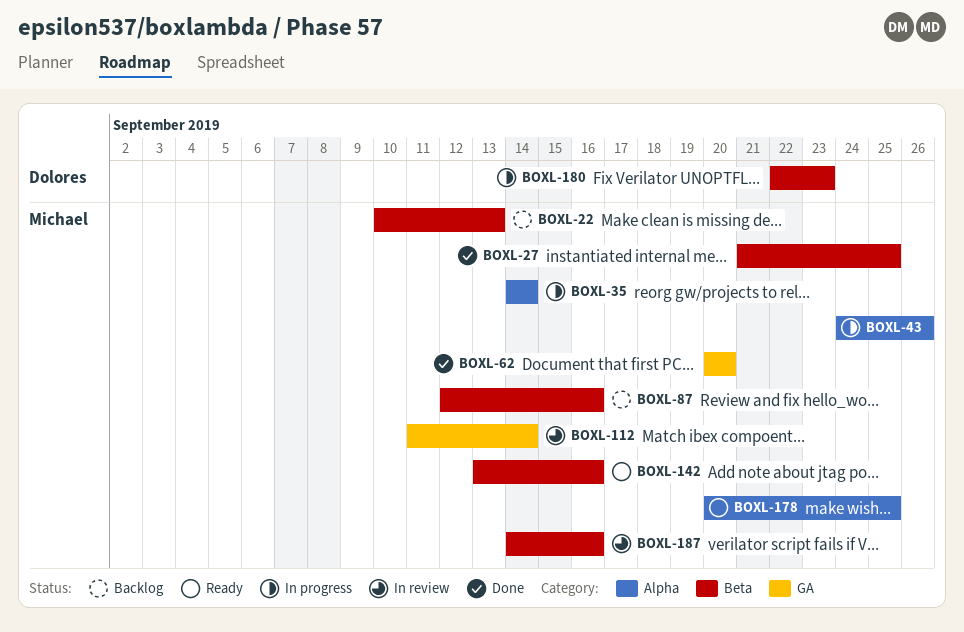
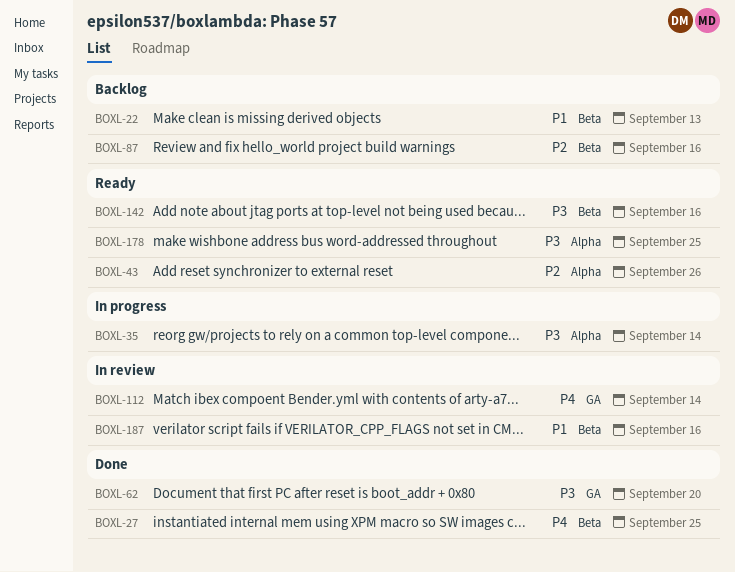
BOXL-43, status: In progress -> Ready
BOXL-180: present -> none

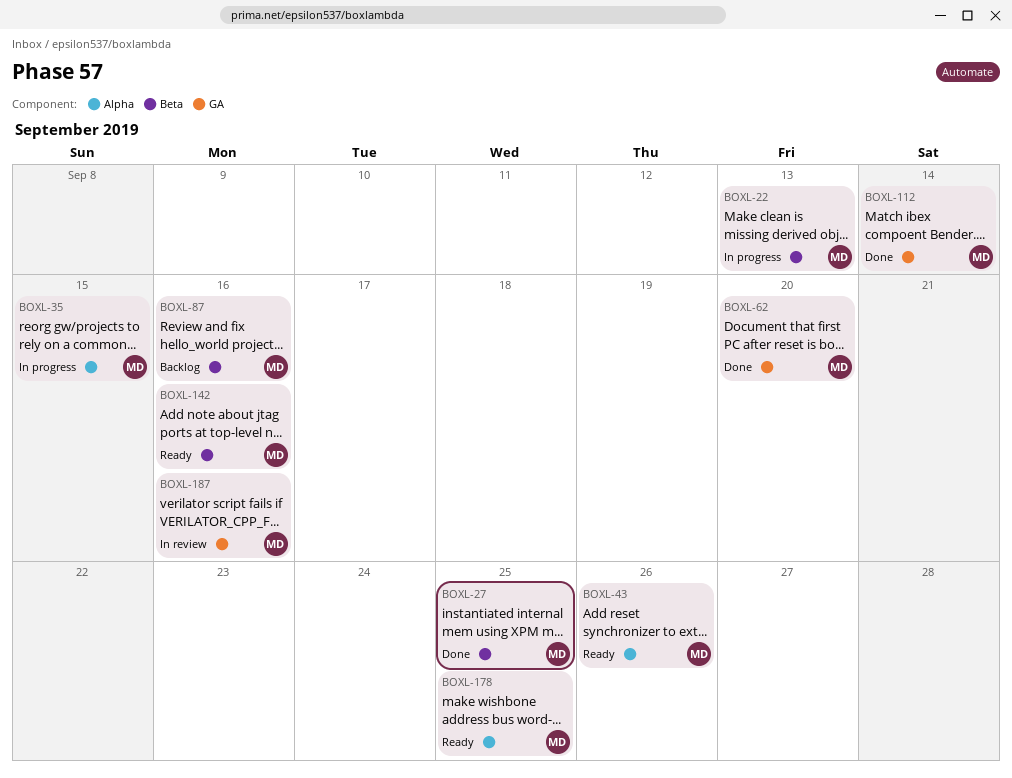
BOXL-22, status: Backlog -> In progress
BOXL-35, due: Sep 14 -> Sep 15
BOXL-112, status: In review -> Done
BOXL-187, label: Beta -> GA

